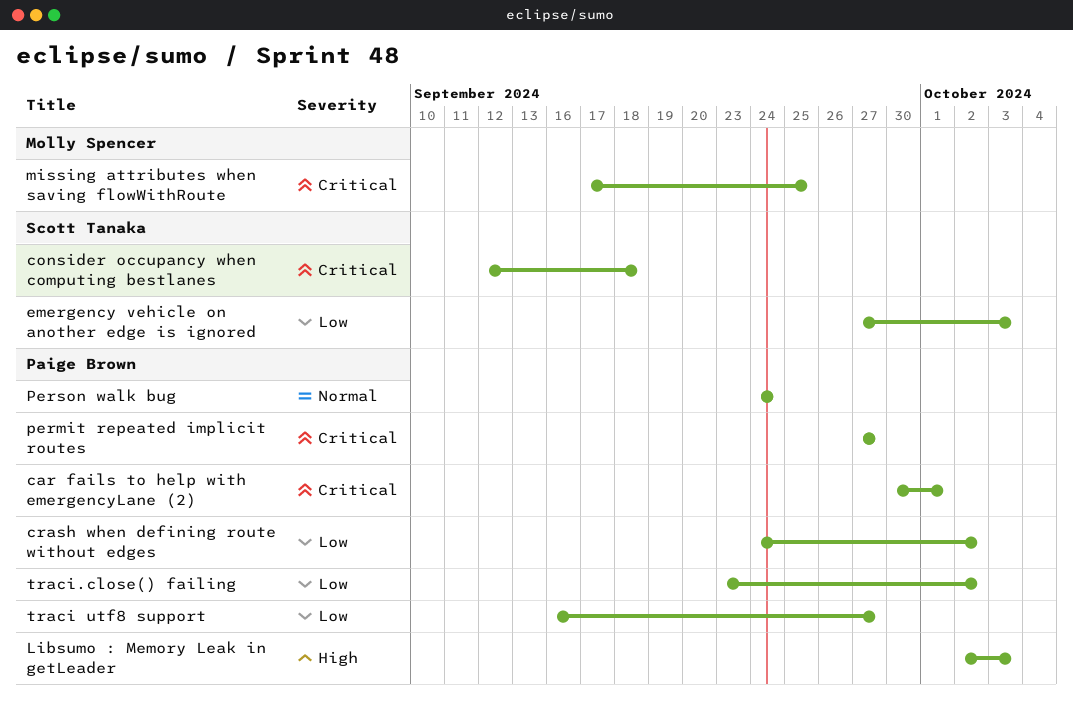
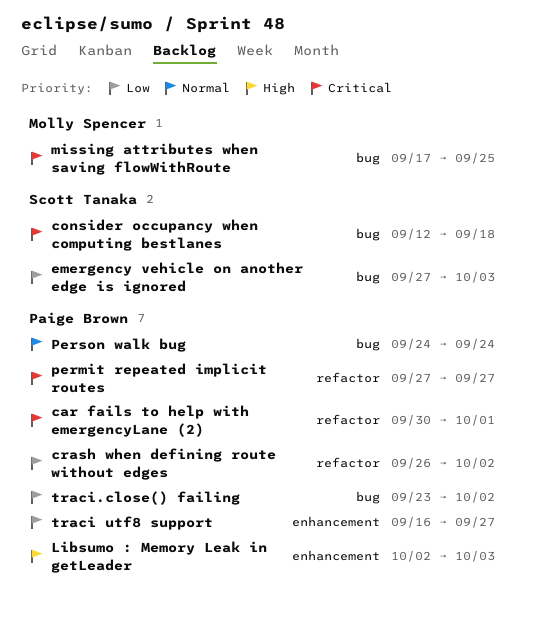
crash when defining route without edges, start: Sep 24 -> Sep 26

